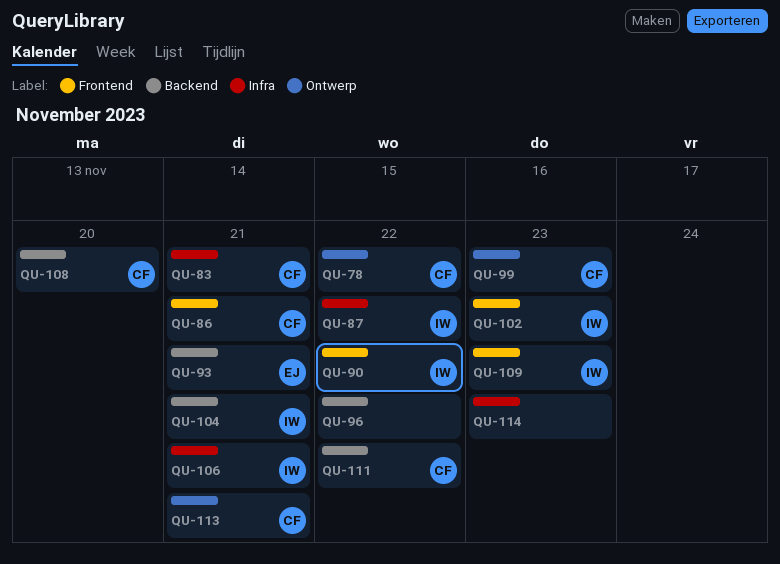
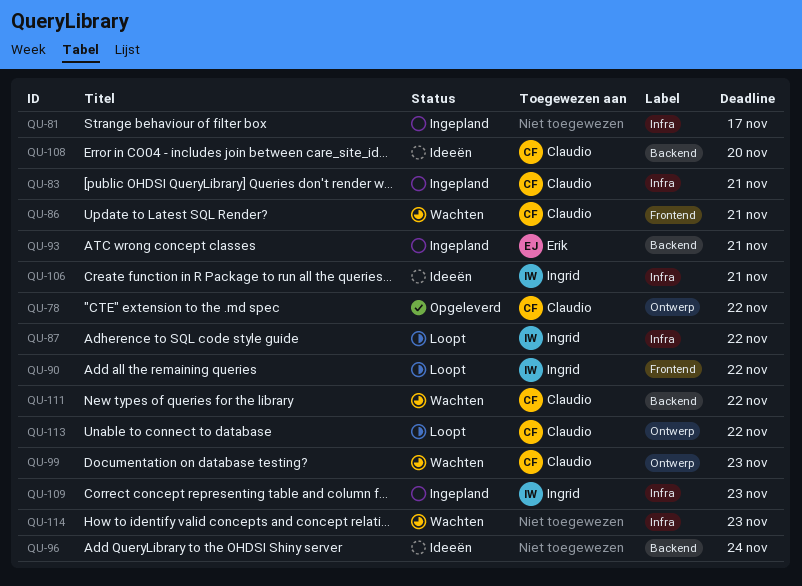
QU-81: none -> present
QU-96, due: Nov 22 -> Nov 24
QU-102: present -> none
QU-104: present -> none
QU-109, label: Frontend -> Infra
QU-113, due: Nov 21 -> Nov 22

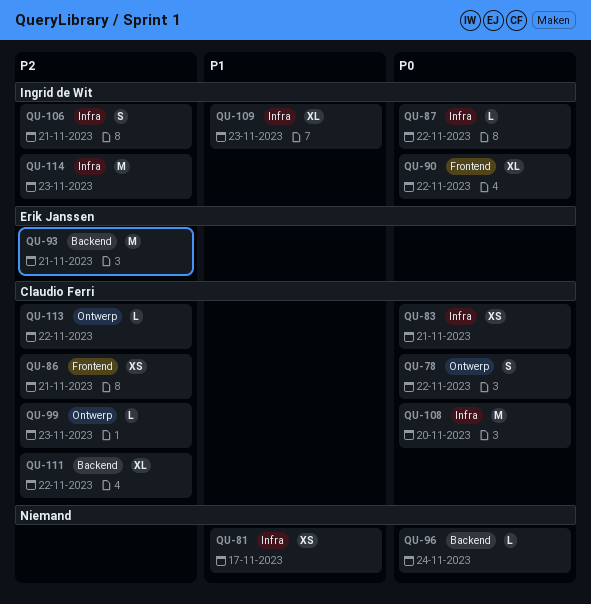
QU-108, label: Backend -> Infra
QU-114, owner: none -> Ingrid de Wit

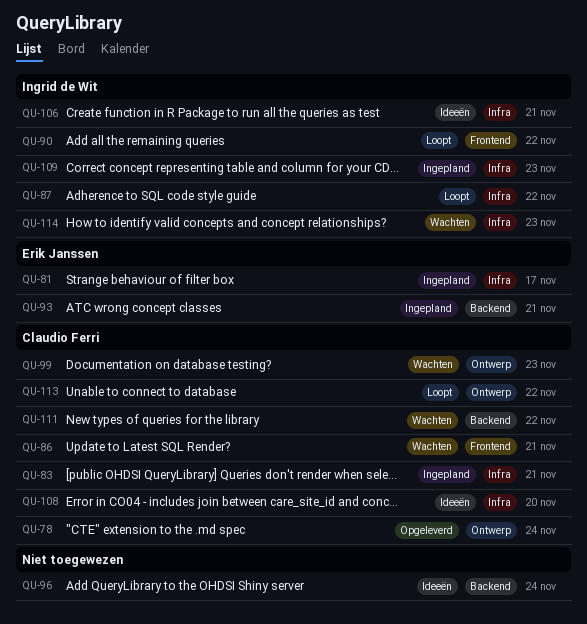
QU-78, due: Nov 22 -> Nov 24
QU-81, owner: none -> Erik Janssen

